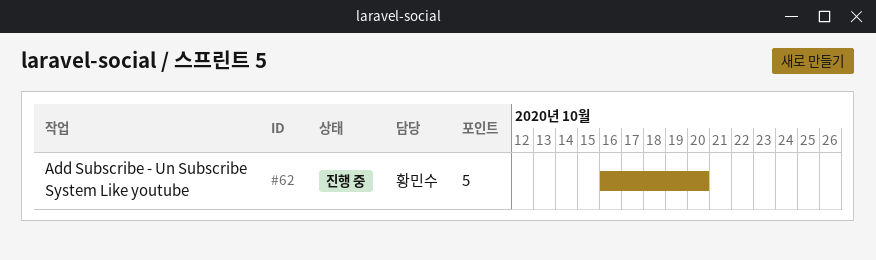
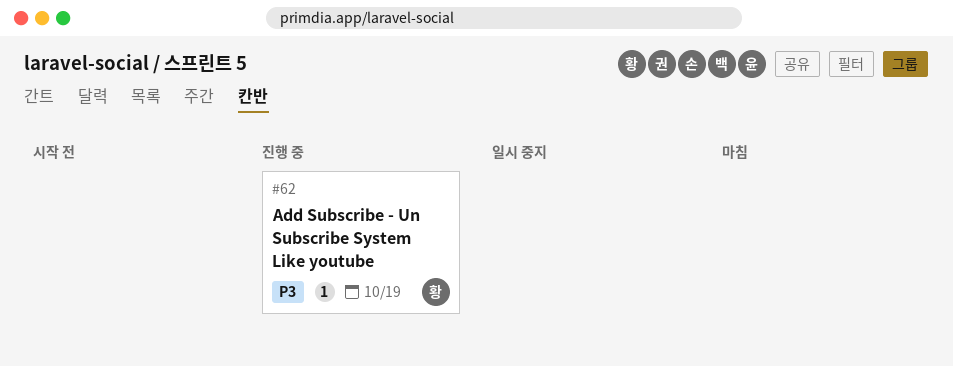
#62, estimate: 5 -> 1
#62, due: Oct 20 -> Oct 19

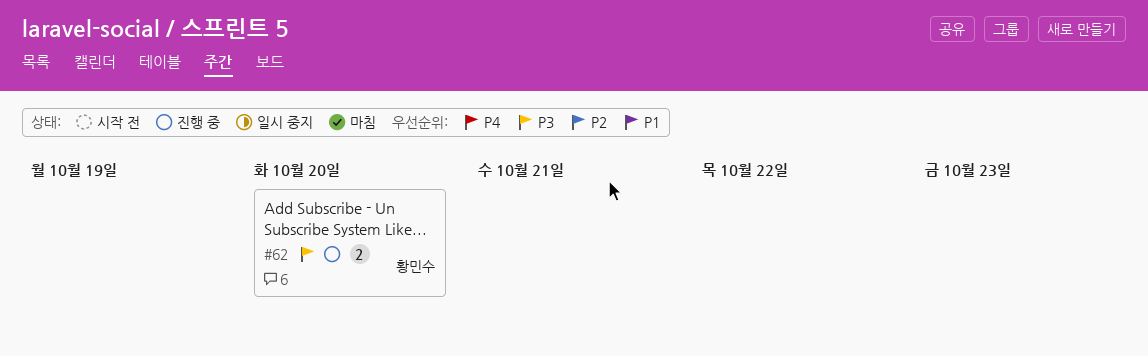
#62, estimate: 1 -> 2
#62, due: Oct 19 -> Oct 20

